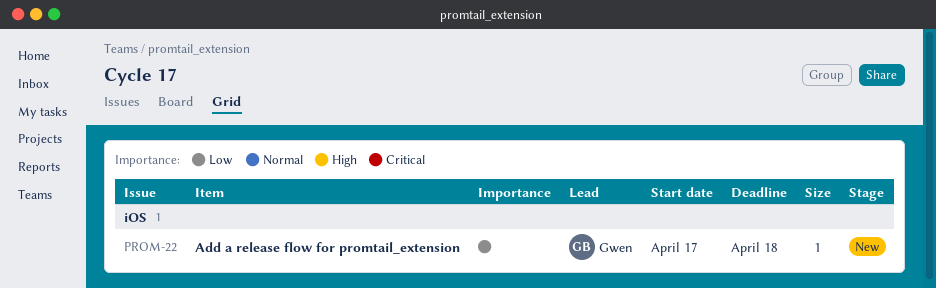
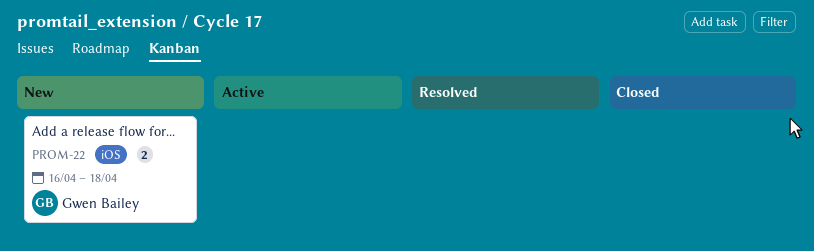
PROM-22, estimate: 1 -> 2
PROM-22, start: Apr 17 -> Apr 16

